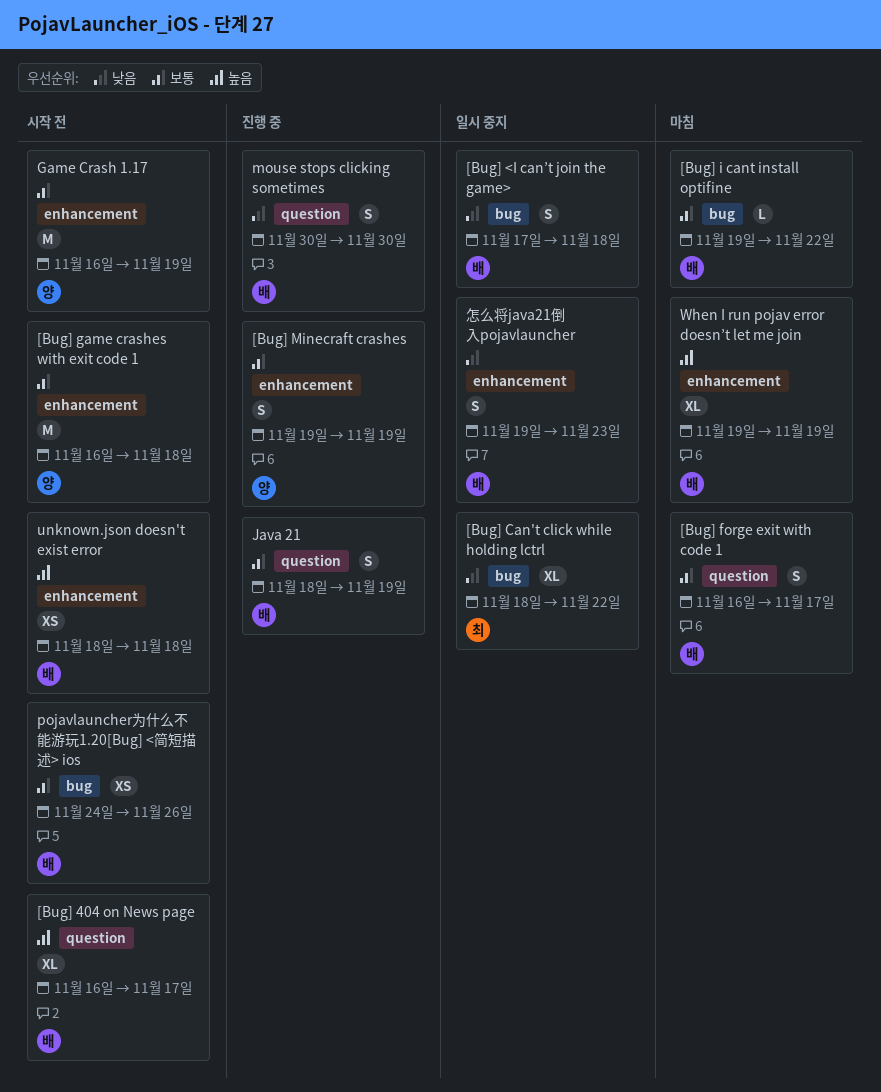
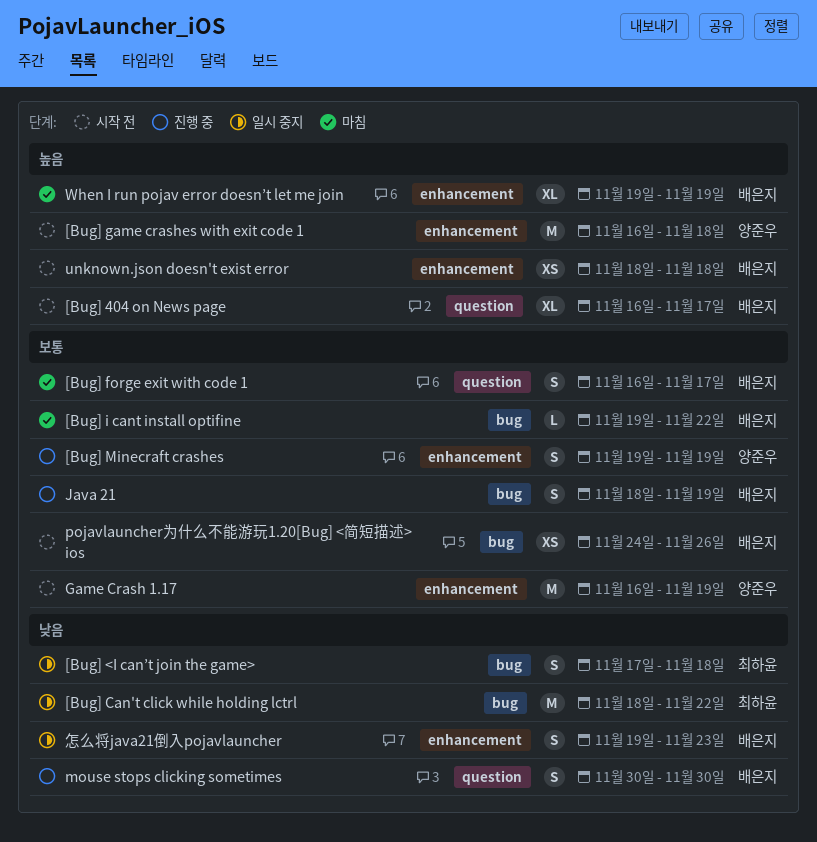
[Bug] <I can’t join the game>, owner: 배은지 -> 최하윤
[Bug] Can't click while holding lctrl, estimate: XL -> M
[Bug] game crashes with exit code 1, priority: 보통 -> 높음
Java 21, label: question -> bug

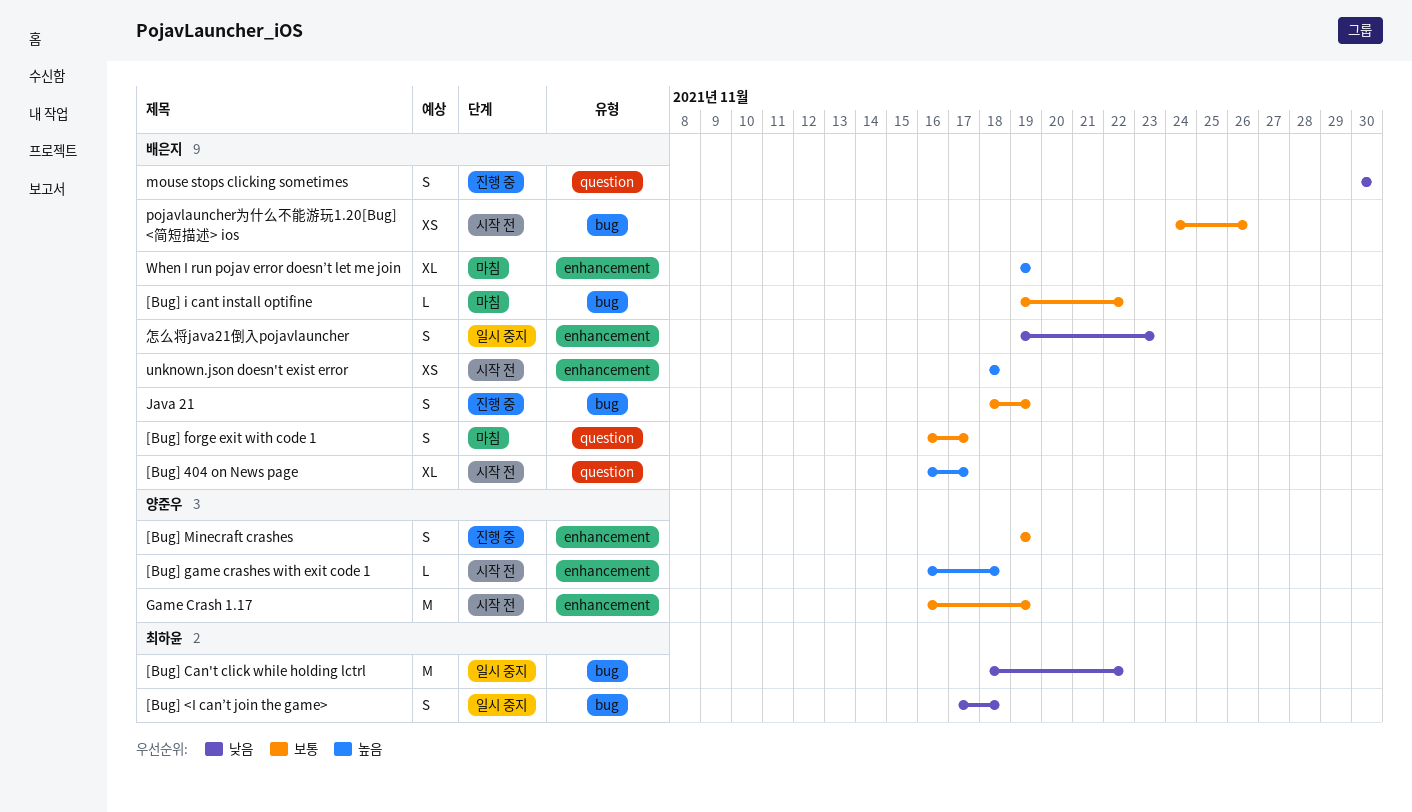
[Bug] game crashes with exit code 1, estimate: M -> L

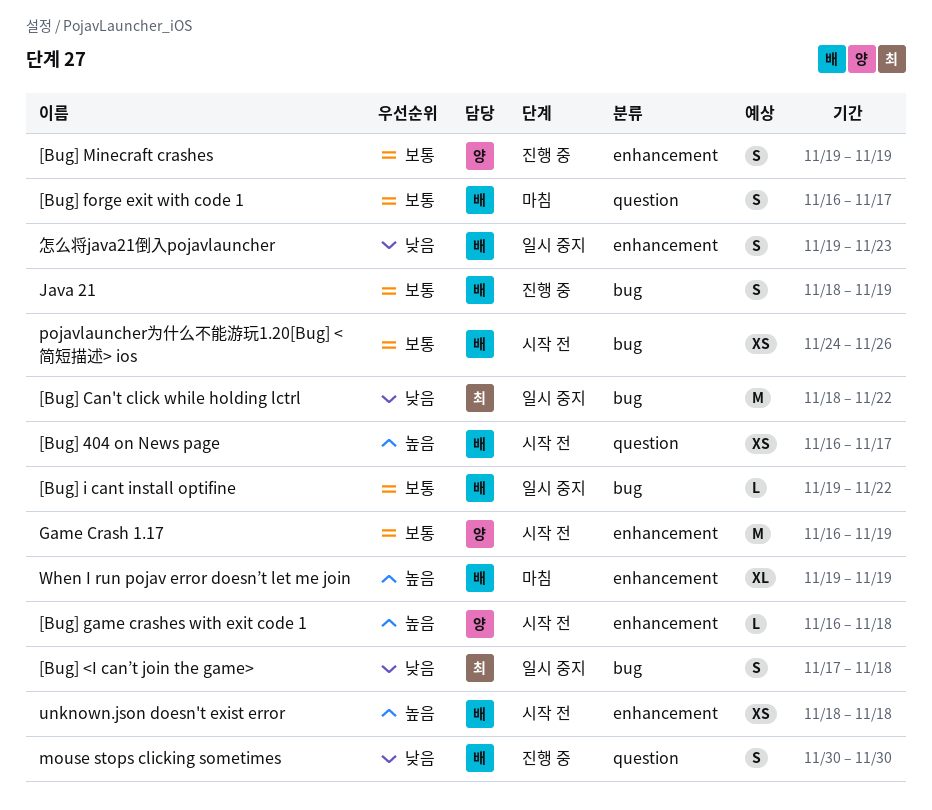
[Bug] 404 on News page, estimate: XL -> XS
[Bug] i cant install optifine, status: 마침 -> 일시 중지

